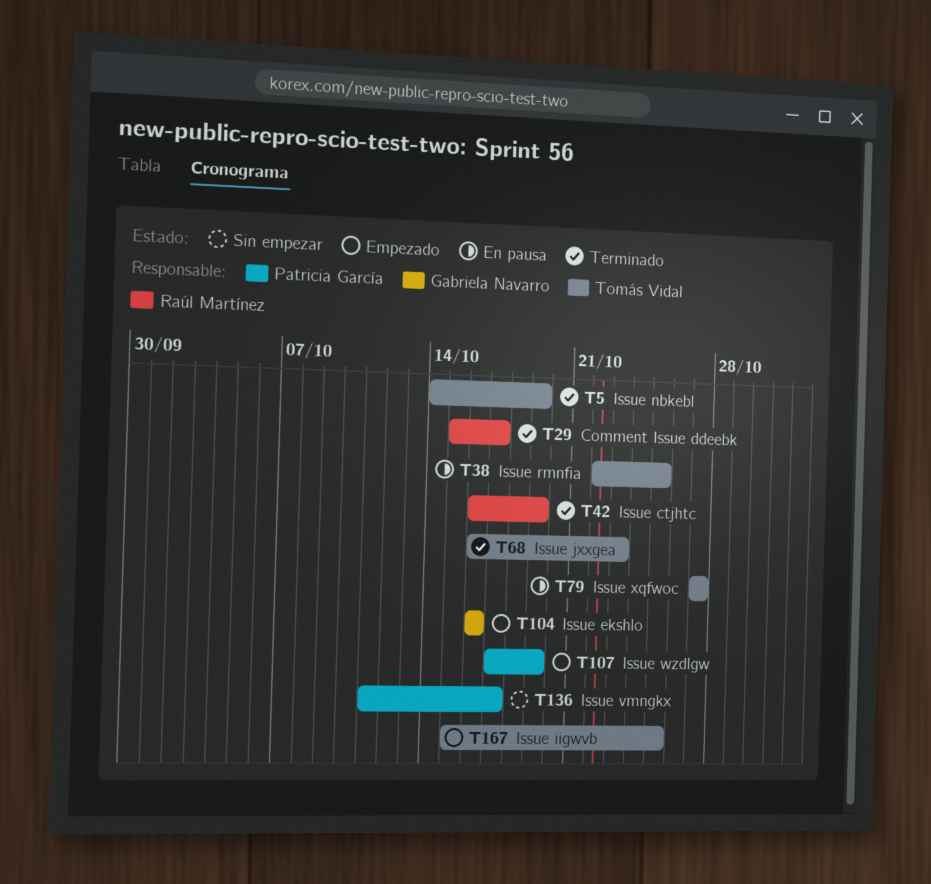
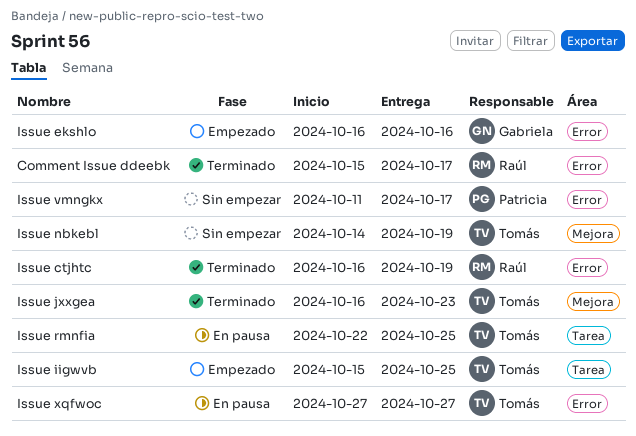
Issue nbkebl, status: Terminado -> Sin empezar
Issue wzdlgw: present -> none

